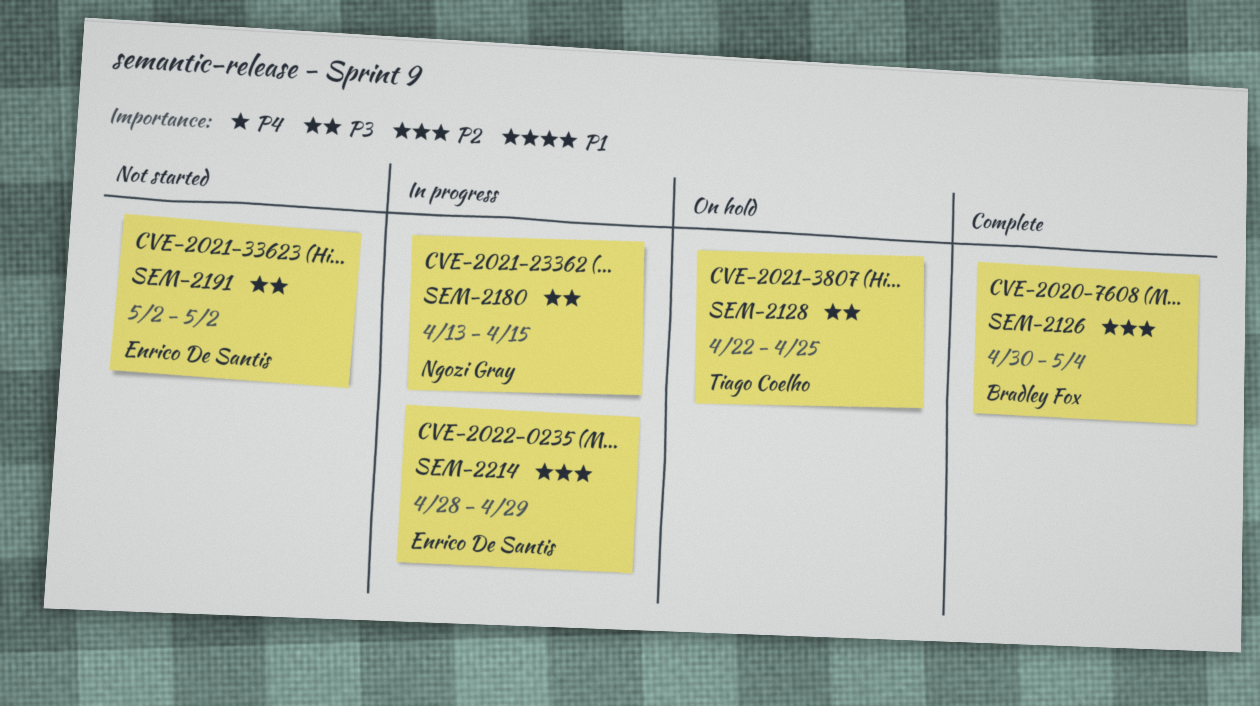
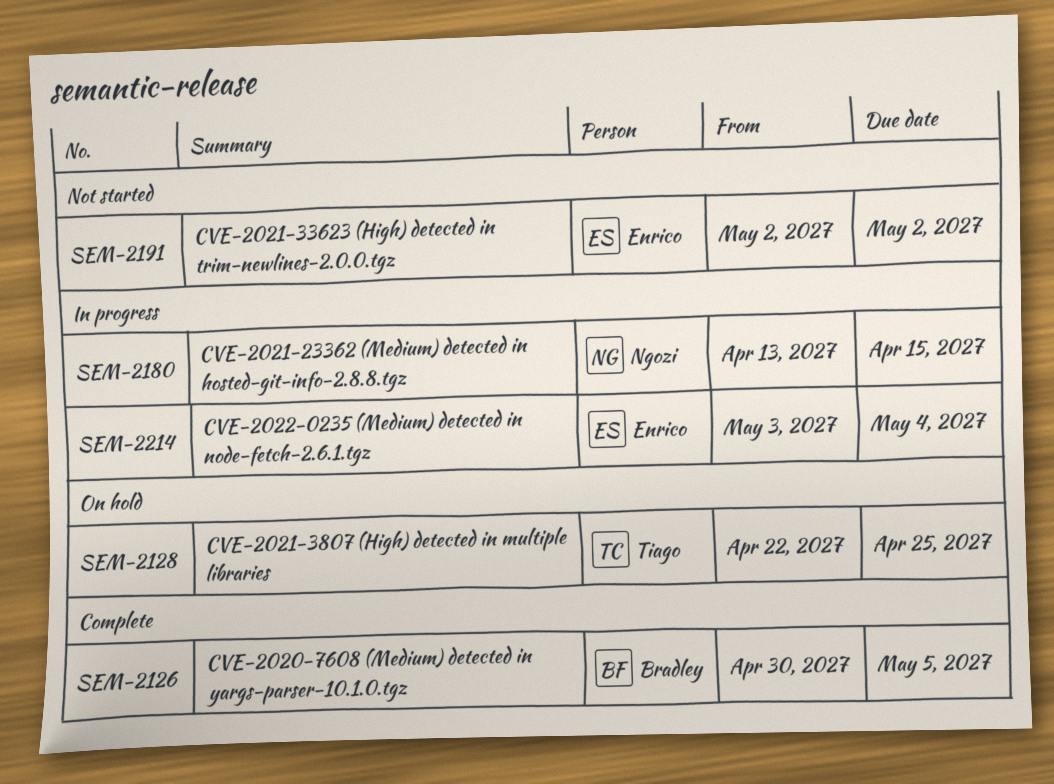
SEM-2126, due: May 4 -> May 5
SEM-2214, start: Apr 28 -> May 3
SEM-2214, due: Apr 29 -> May 4

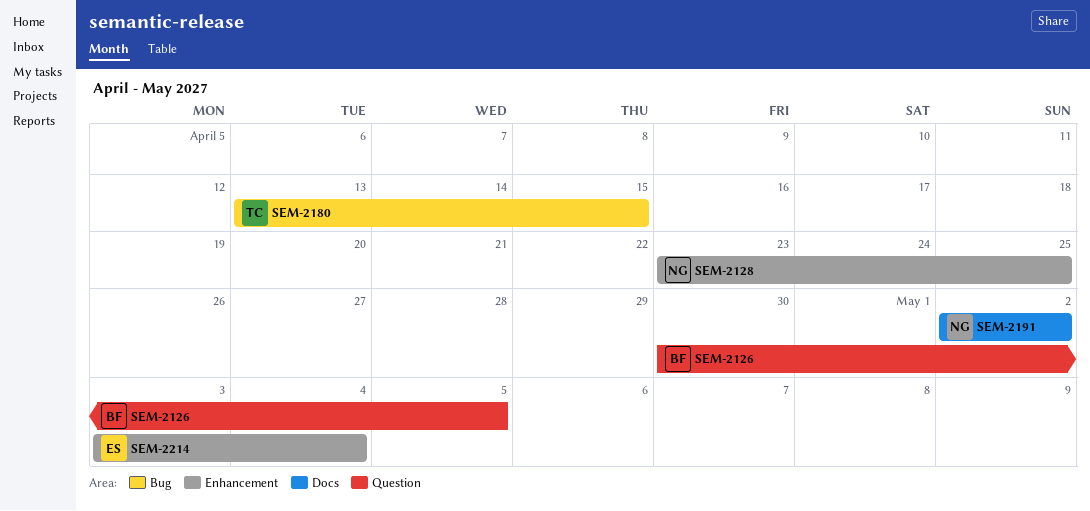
SEM-2128, owner: Tiago -> Ngozi
SEM-2128, start: Apr 22 -> Apr 23
SEM-2180, owner: Ngozi -> Tiago
SEM-2191, owner: Enrico -> Ngozi

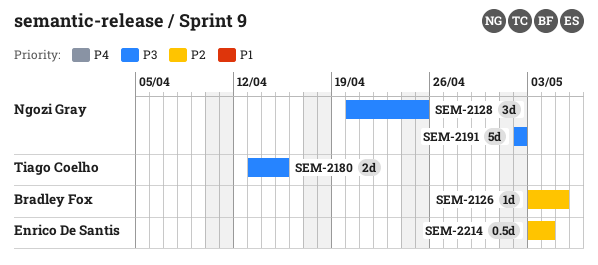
SEM-2126, start: Apr 30 -> May 3
SEM-2128, start: Apr 23 -> Apr 20

